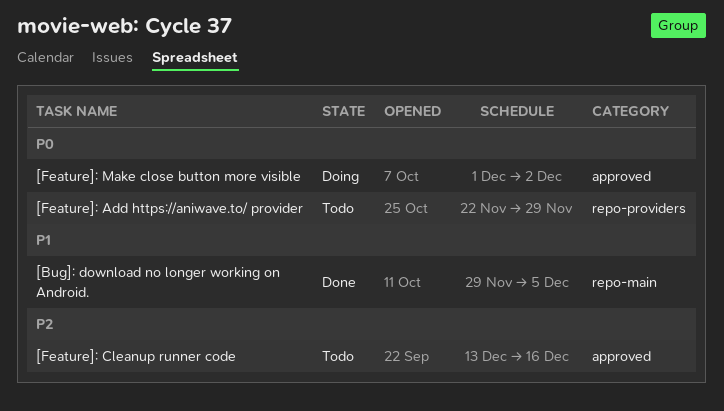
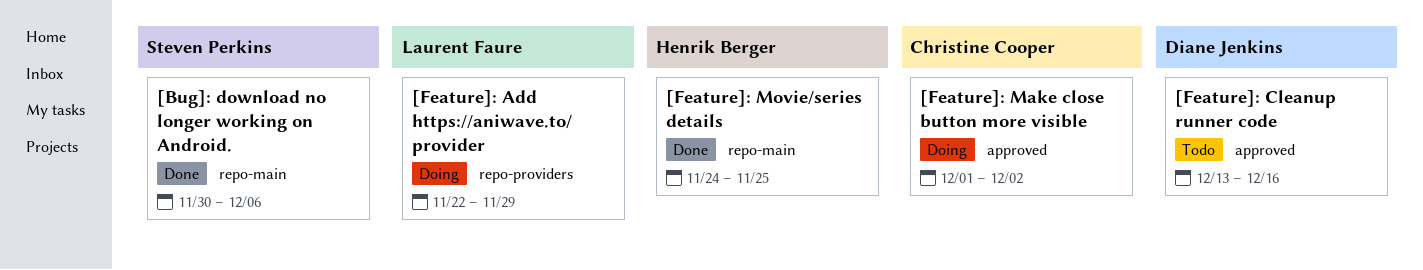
[Bug]: download no longer working on Android., start: Nov 29 -> Nov 30
[Bug]: download no longer working on Android., due: Dec 5 -> Dec 6
[Feature]: Add https://aniwave.to/ provider, status: Todo -> Doing
[Feature]: Movie/series details: none -> present

